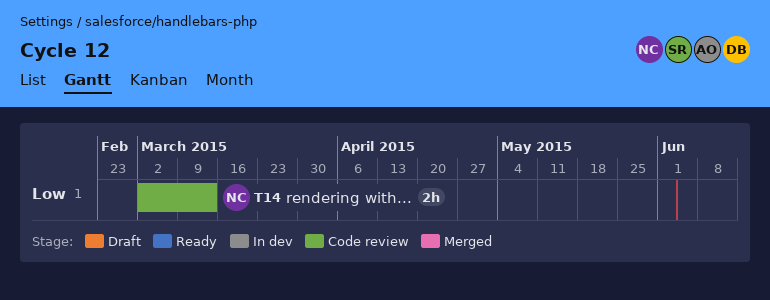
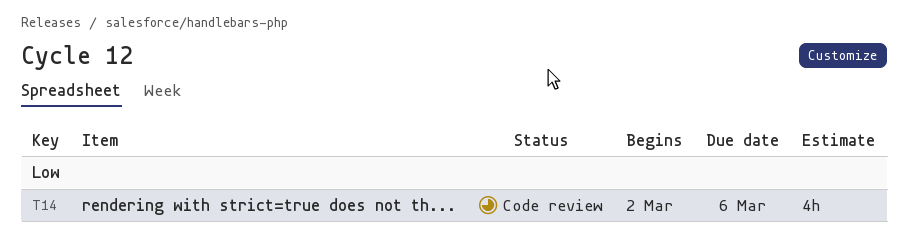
T14, estimate: 2h -> 4h
T14, due: Mar 13 -> Mar 6

